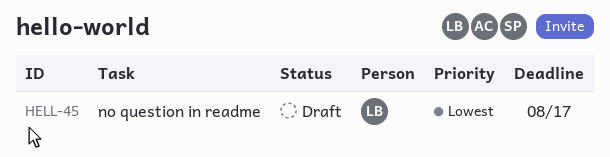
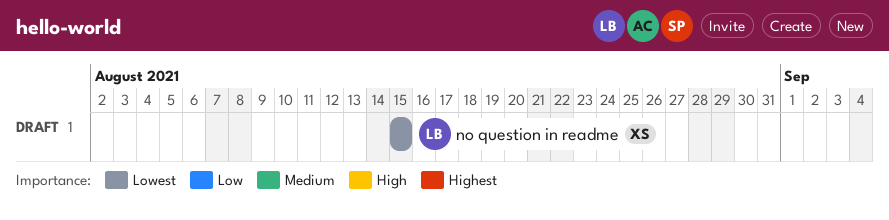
no question in readme, due: Aug 17 -> Aug 15

